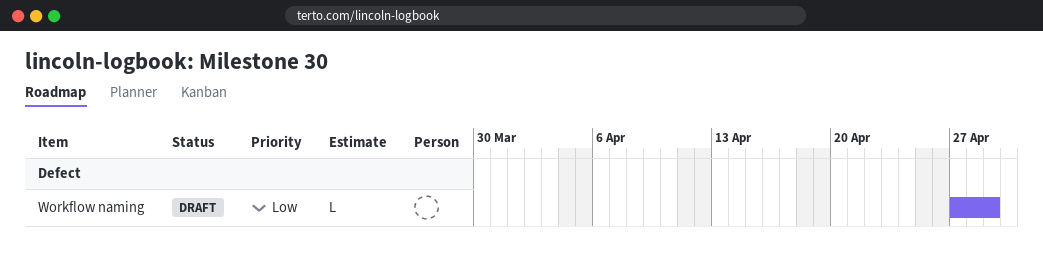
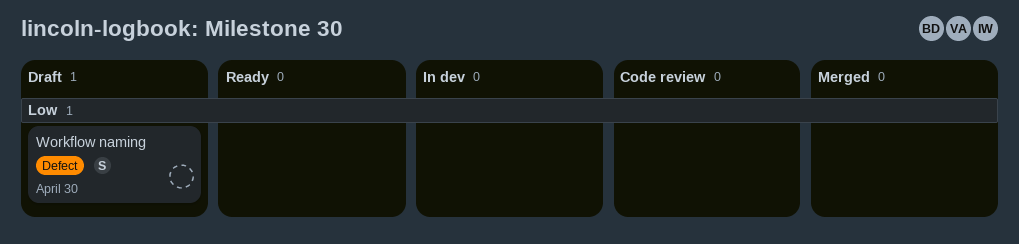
Workflow naming, estimate: L -> S
Workflow naming, due: Apr 29 -> Apr 30

